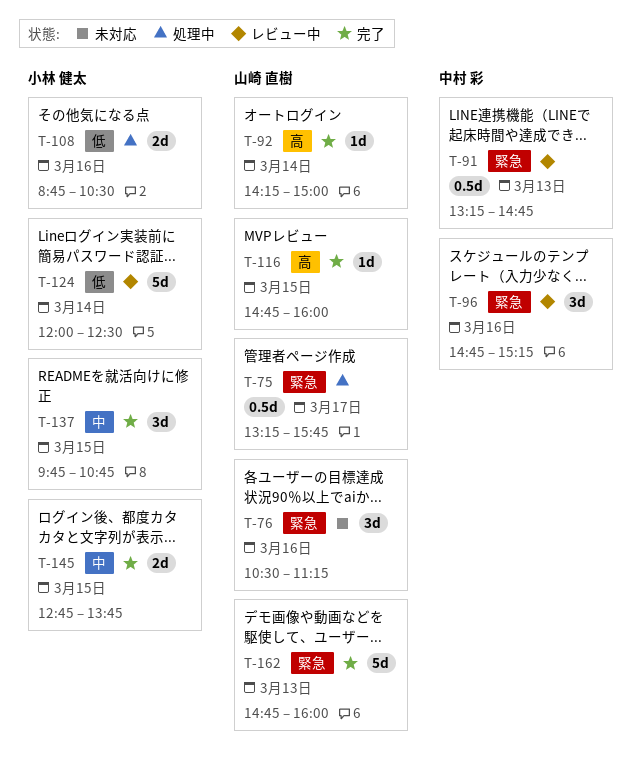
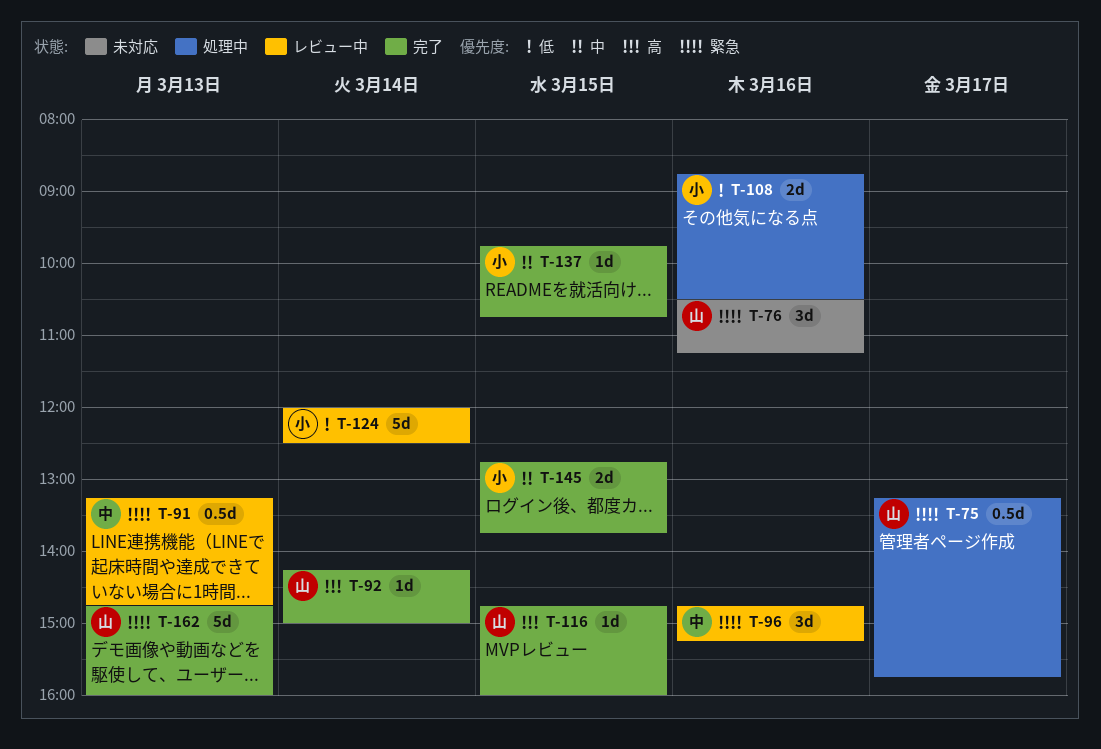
T-137, estimate: 3d -> 1d

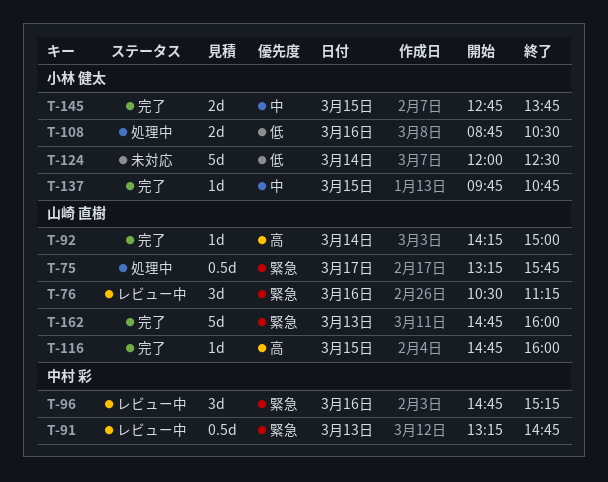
T-76, status: 未対応 -> レビュー中
T-124, status: レビュー中 -> 未対応

